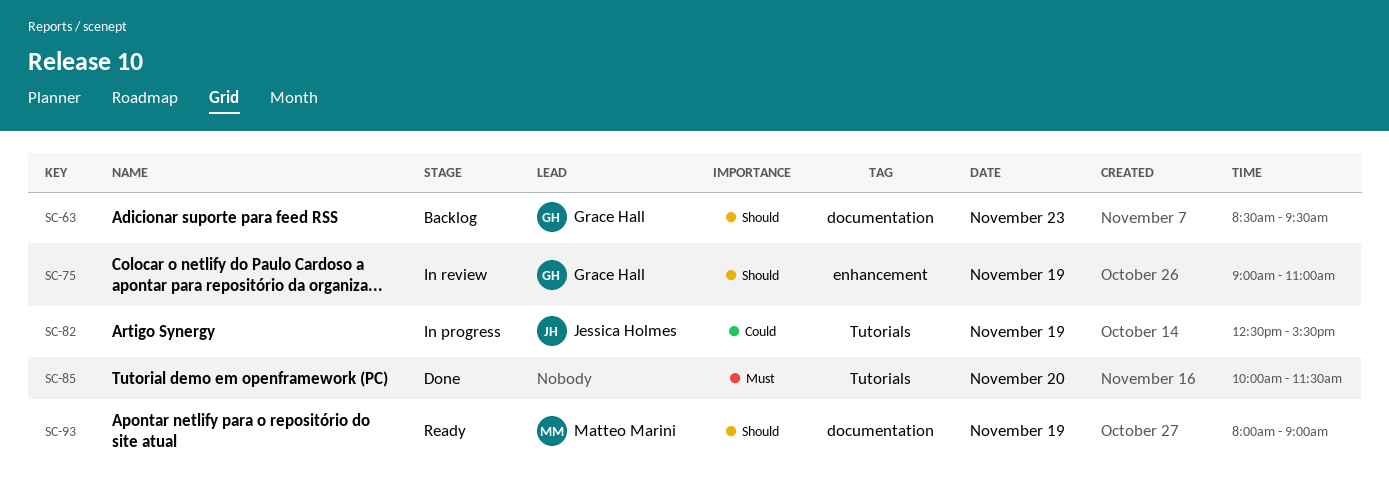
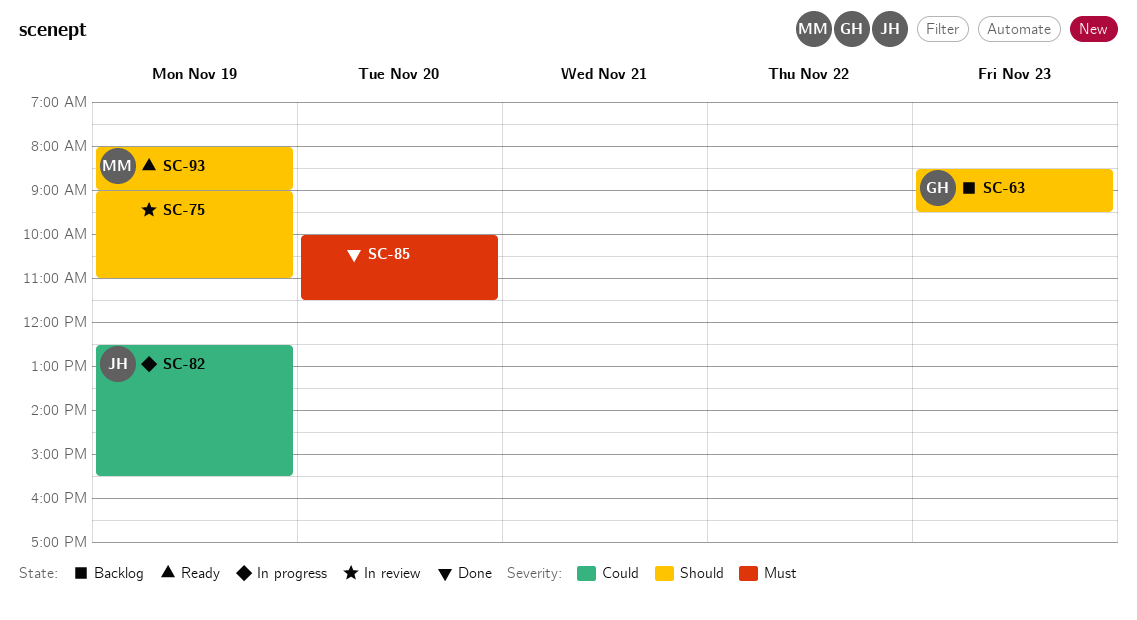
SC-75, owner: Grace Hall -> none

